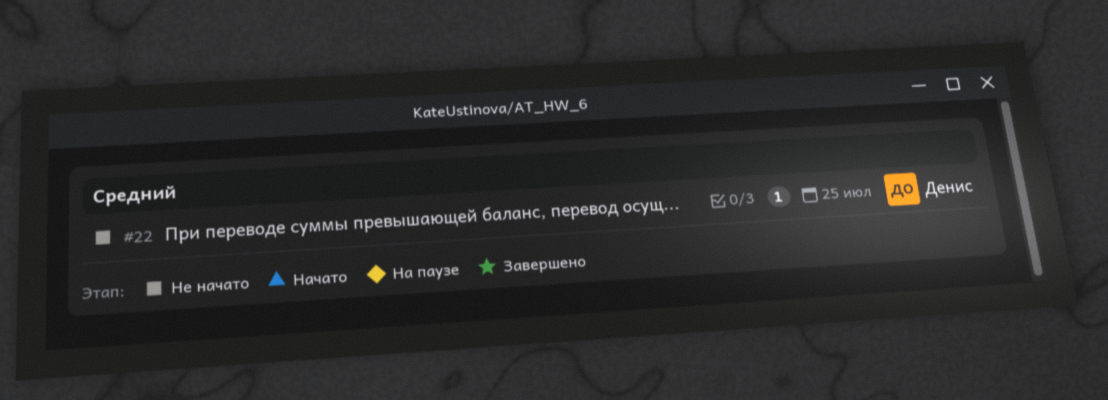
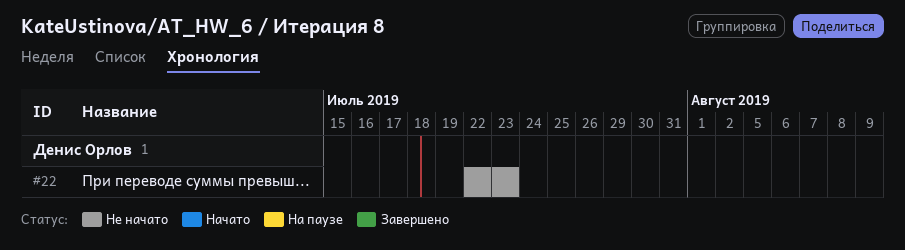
#22, due: Jul 25 -> Jul 23

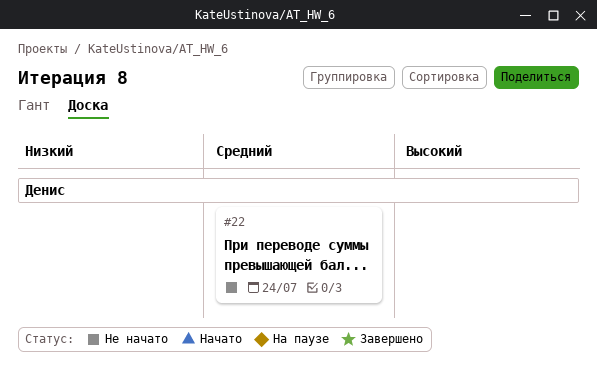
#22, due: Jul 23 -> Jul 24

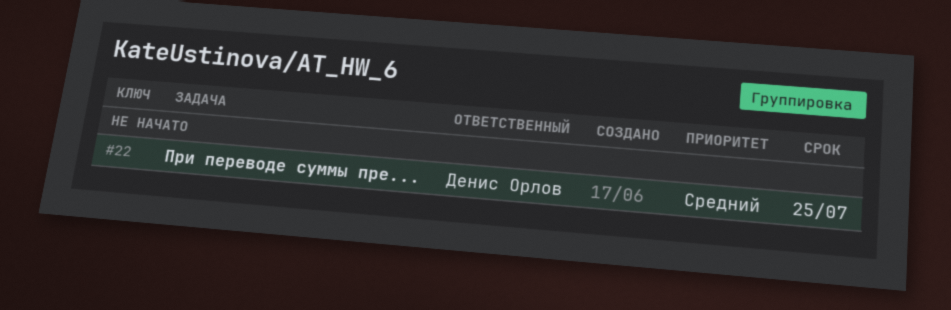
#22, due: Jul 24 -> Jul 25

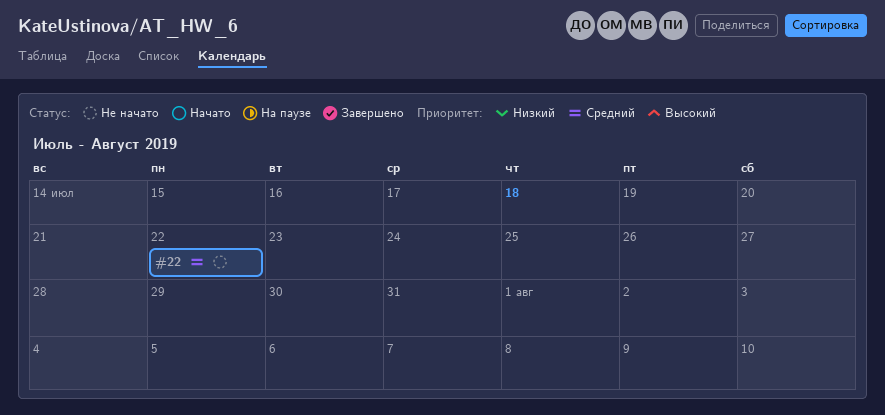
#22, due: Jul 25 -> Jul 22

